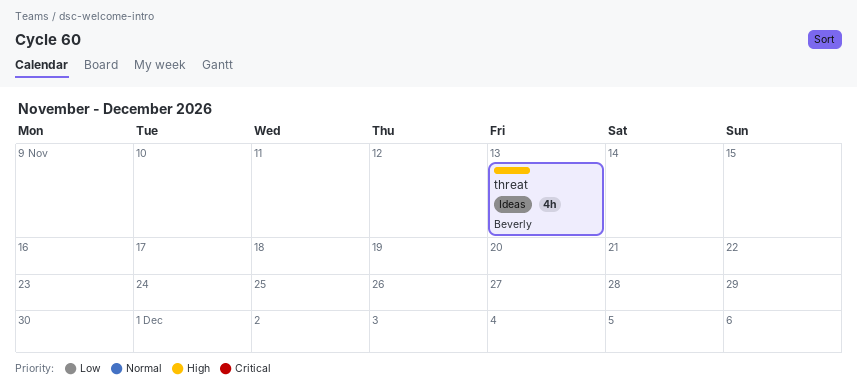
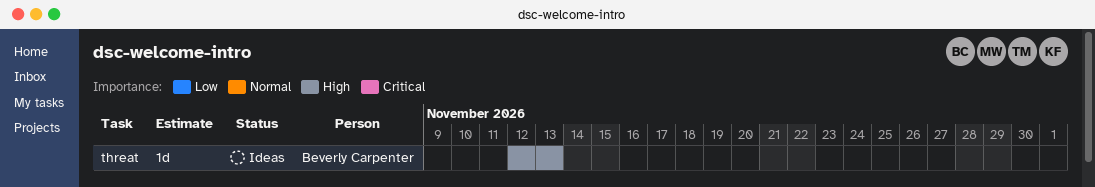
threat, estimate: 4h -> 1d

